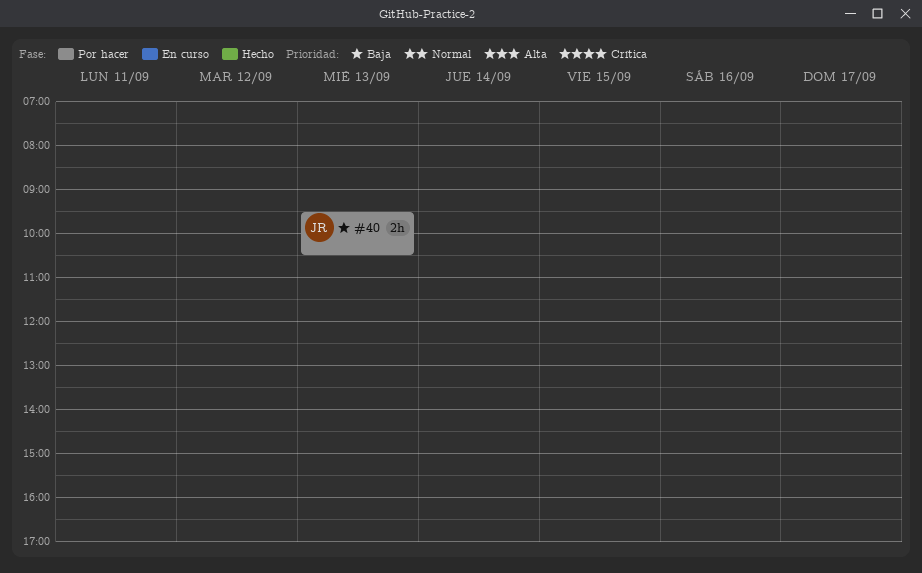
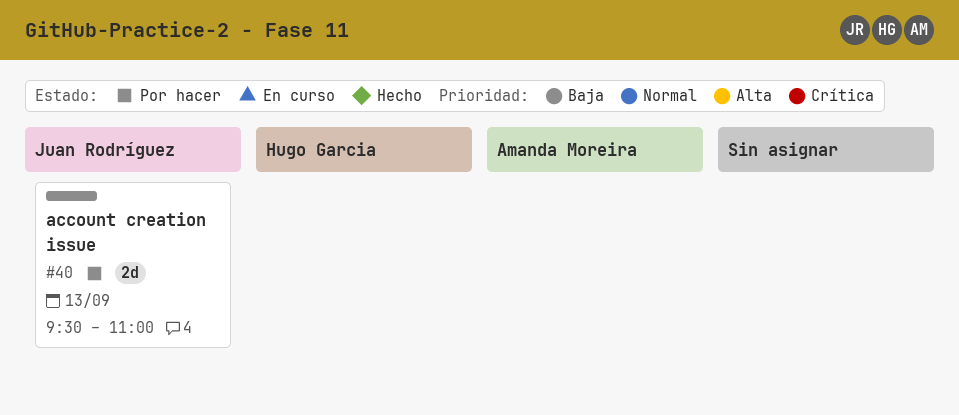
#40, estimate: 2h -> 2d
#40, ends: 10:30 -> 11:00

